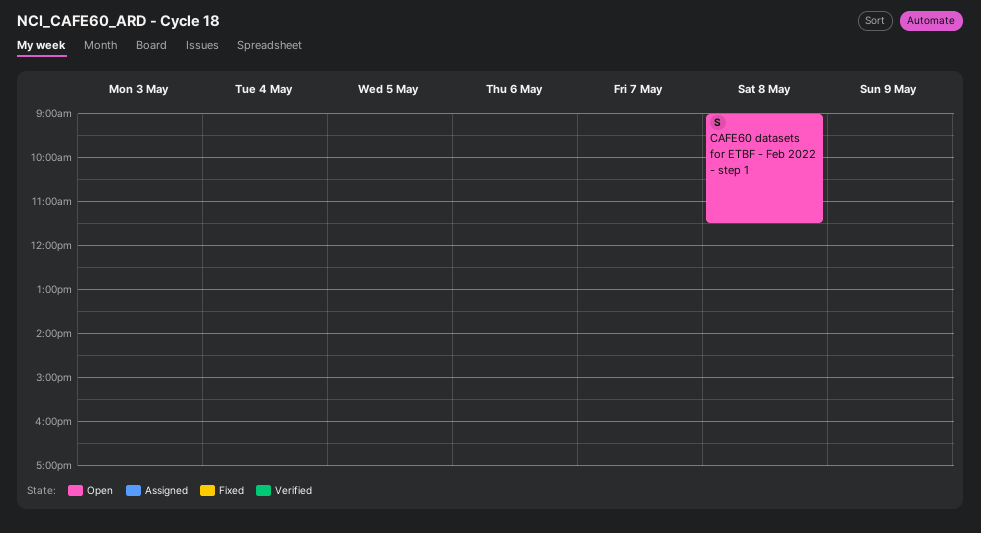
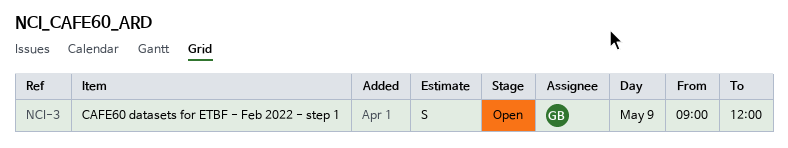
CAFE60 datasets for ETBF - Feb 2022 - step 1, day: May 8 -> May 9
CAFE60 datasets for ETBF - Feb 2022 - step 1, ends: 11:30 -> 12:00

